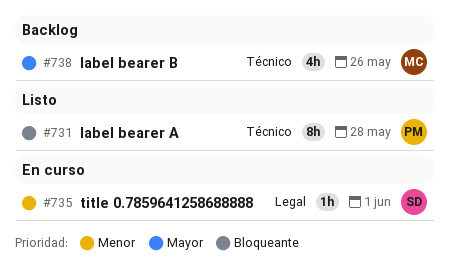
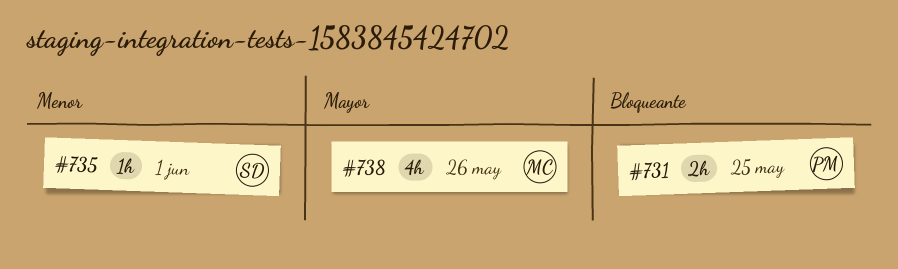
#731, estimate: 8h -> 2h
#731, due: May 28 -> May 25

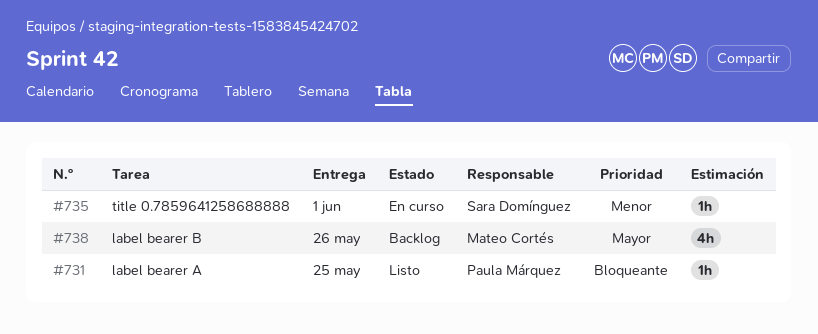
#731, estimate: 2h -> 1h

